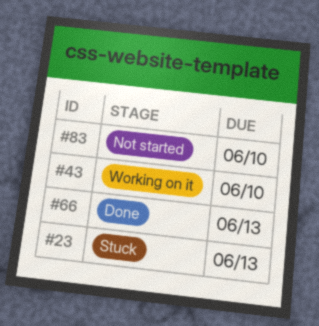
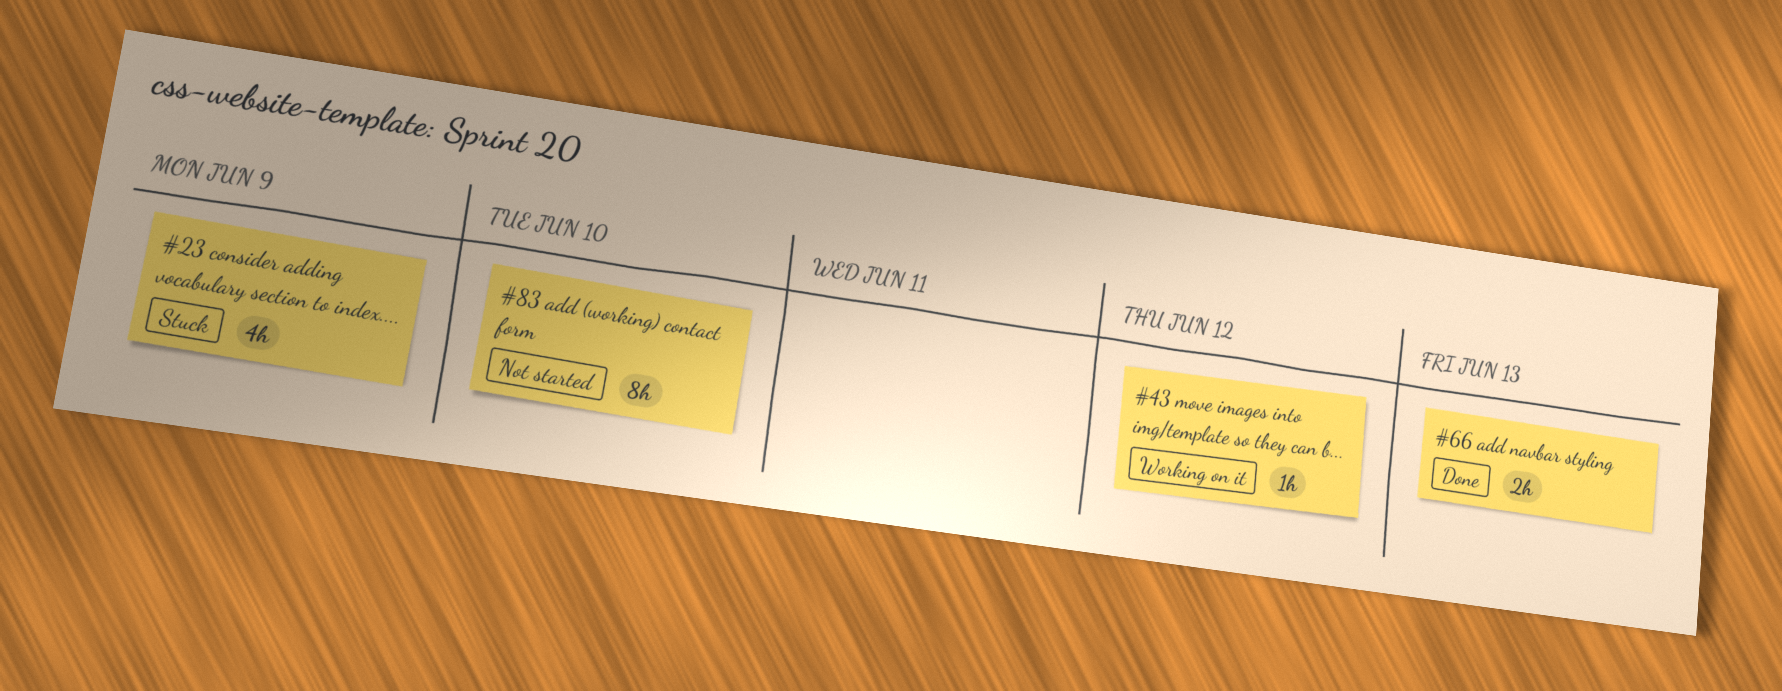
#23, due: Jun 13 -> Jun 9
#43, due: Jun 10 -> Jun 12

